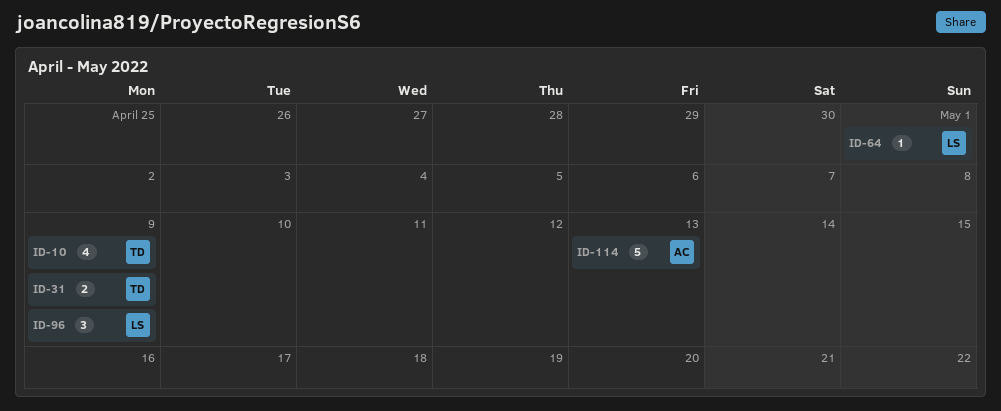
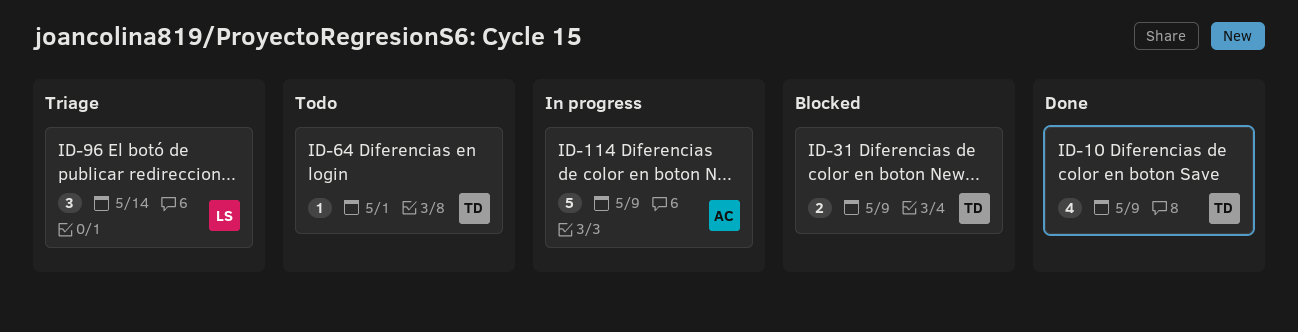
ID-64, owner: LS -> TD
ID-96, due: May 9 -> May 14
ID-114, due: May 13 -> May 9

